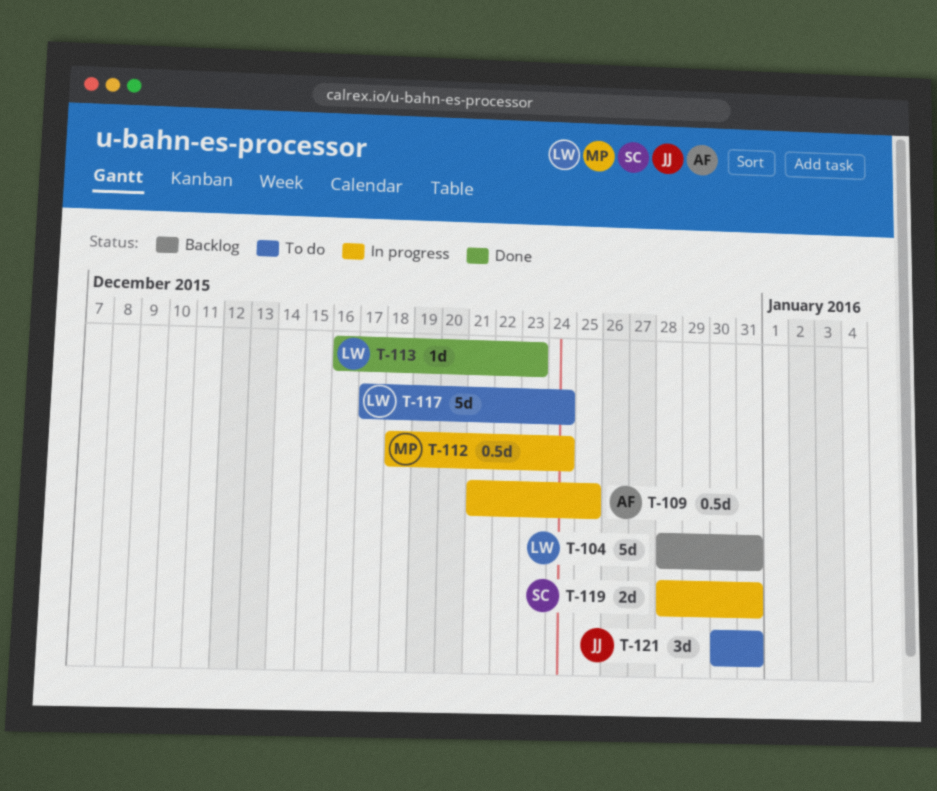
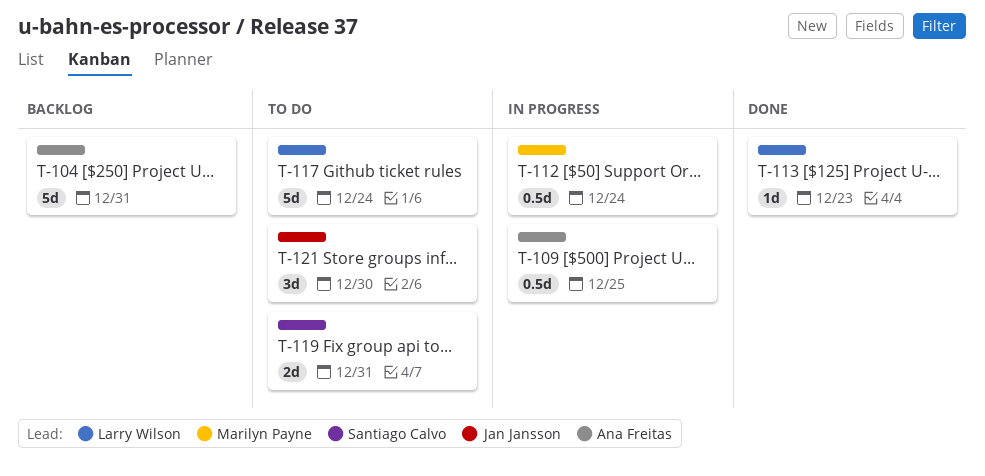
T-104, owner: Larry Wilson -> Ana Freitas
T-119, status: In progress -> To do
T-121, due: Dec 31 -> Dec 30

